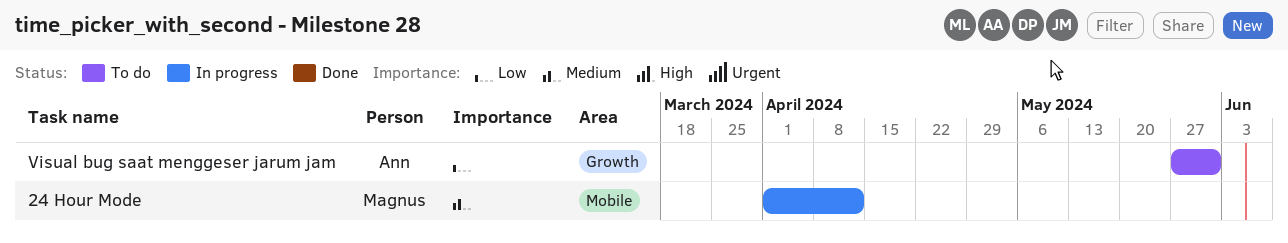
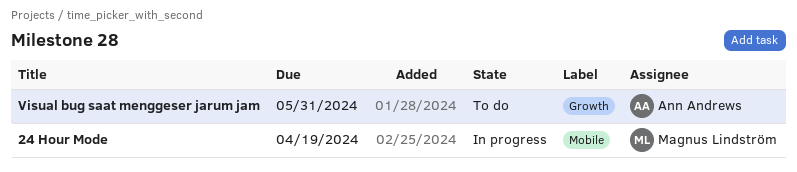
24 Hour Mode, due: Apr 12 -> Apr 19

